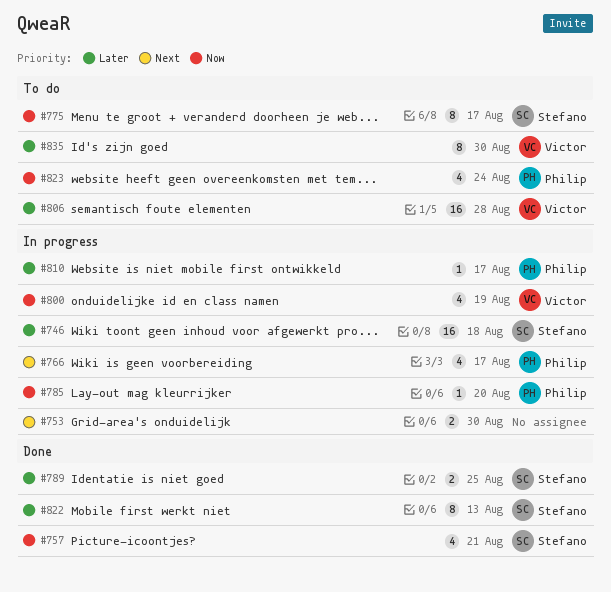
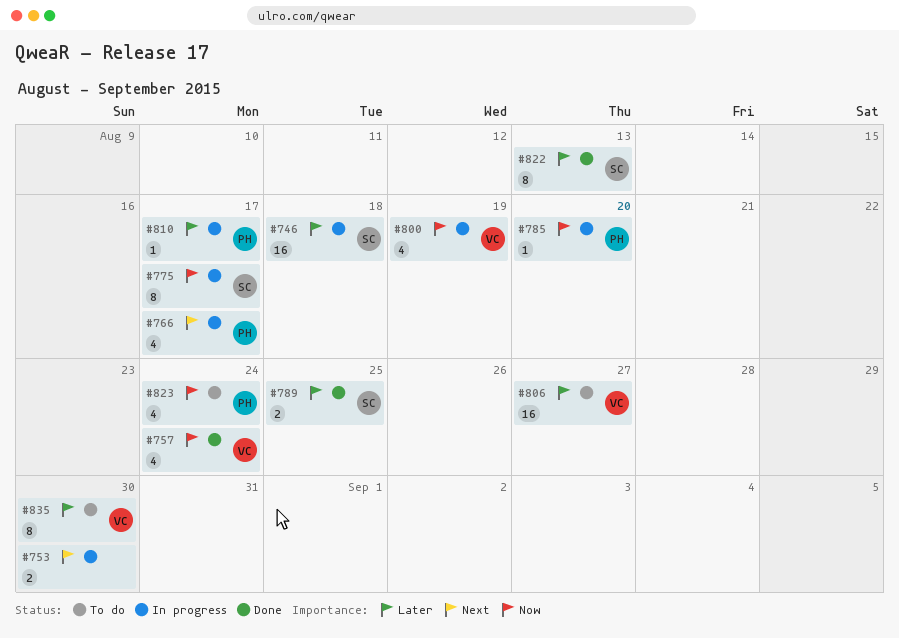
#757, owner: Stefano -> Victor
#757, due: Aug 21 -> Aug 24
#775, status: To do -> In progress
#806, due: Aug 28 -> Aug 27

